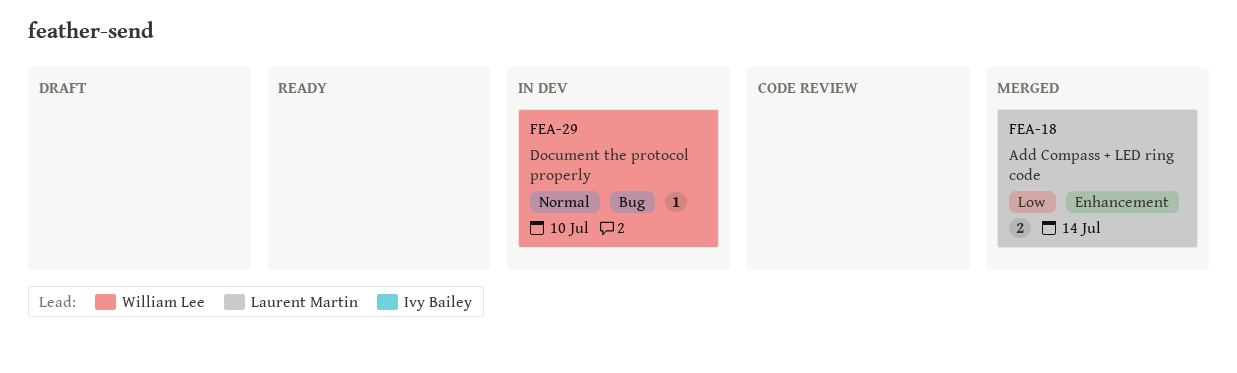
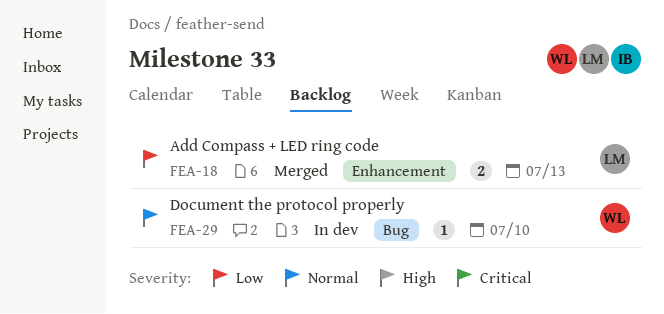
FEA-18, due: Jul 14 -> Jul 13

